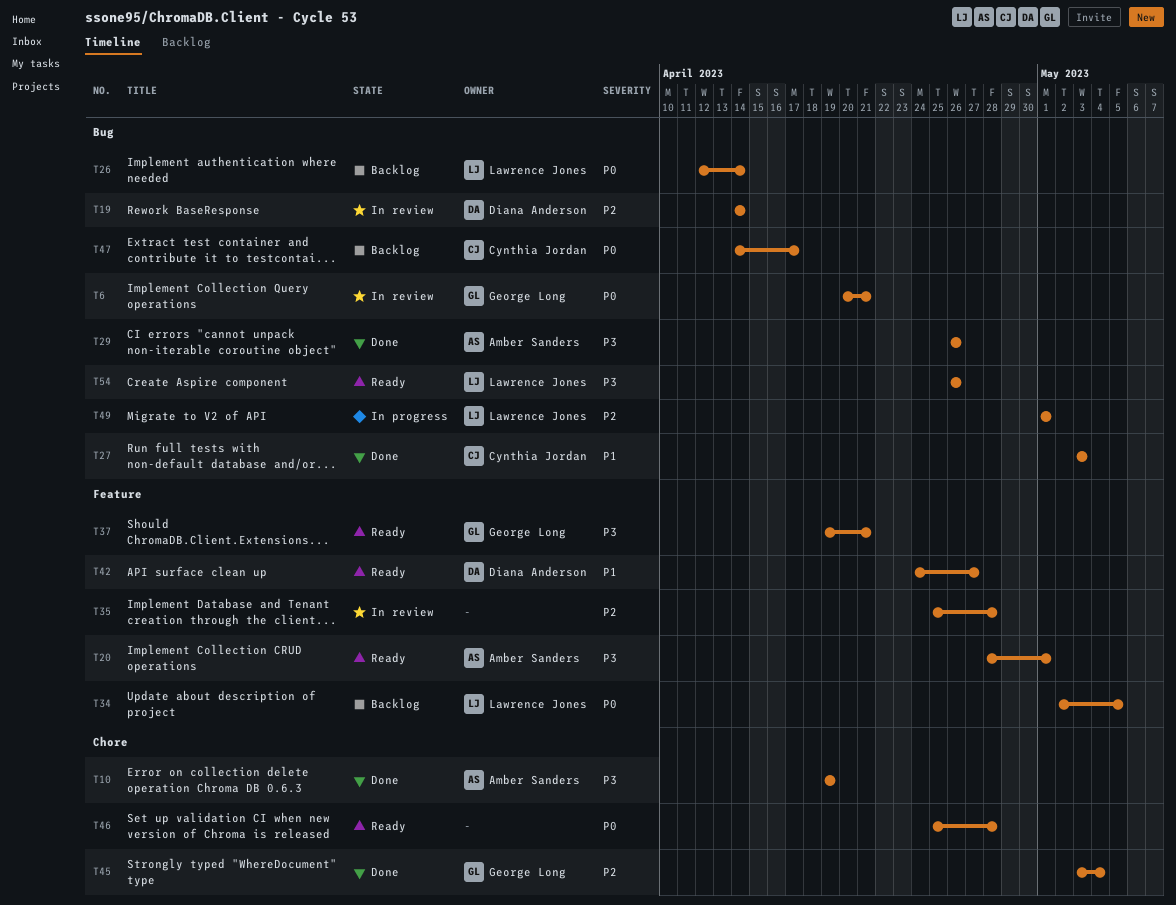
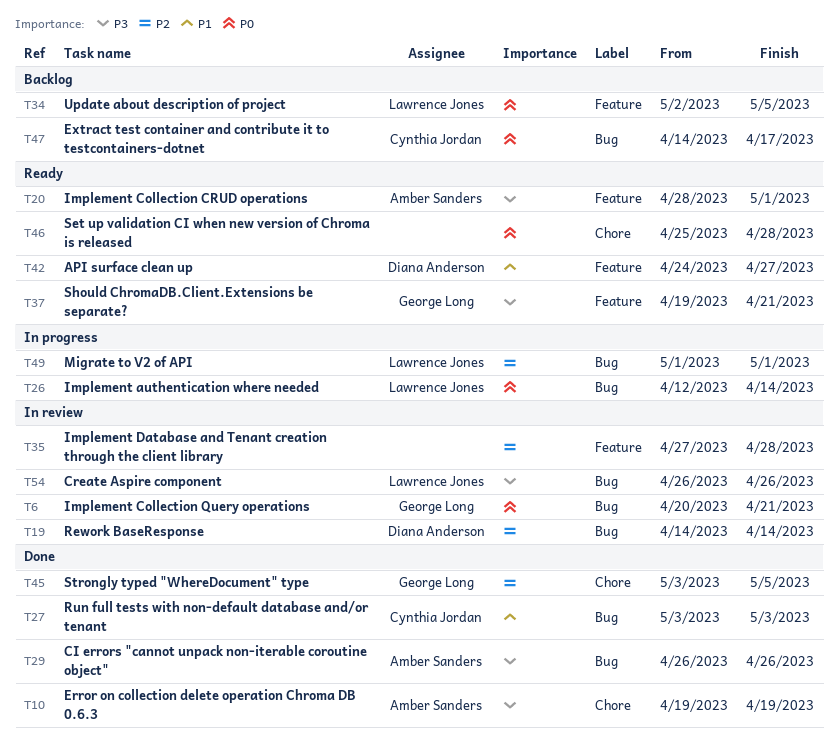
T26, status: Backlog -> In progress
T35, start: Apr 25 -> Apr 27
T45, due: May 4 -> May 5
T54, status: Ready -> In review

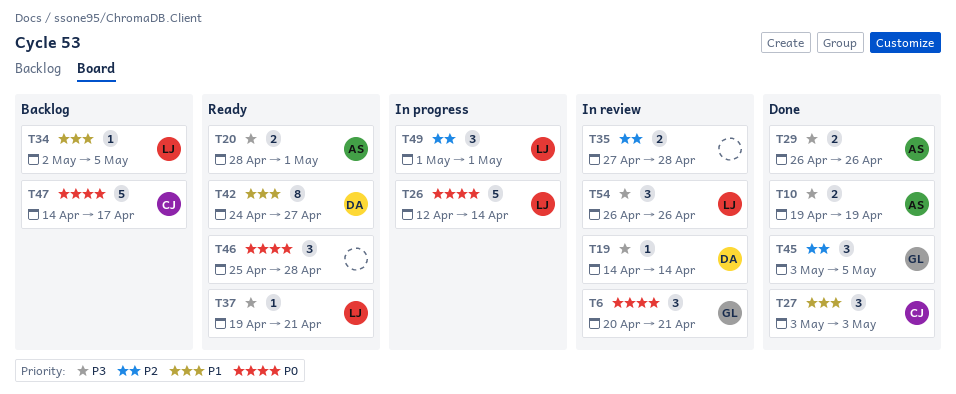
T19, priority: P2 -> P3
T34, priority: P0 -> P1
T37, owner: George Long -> Lawrence Jones

